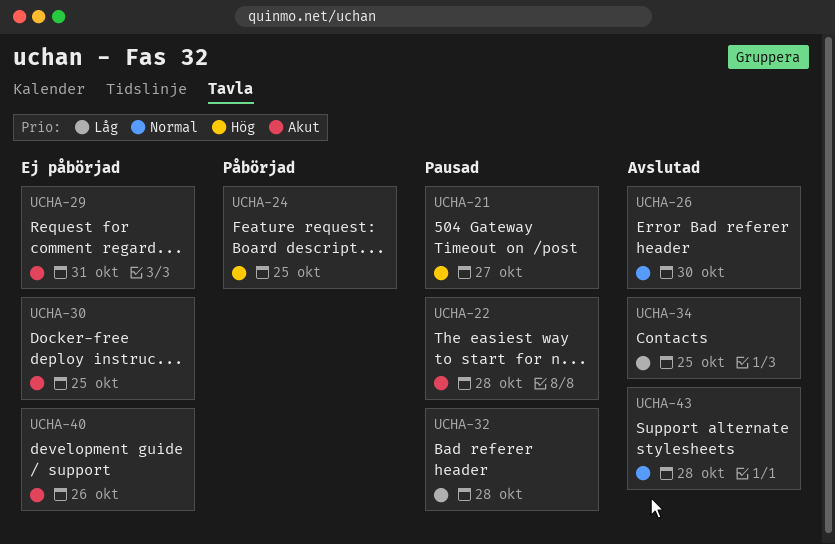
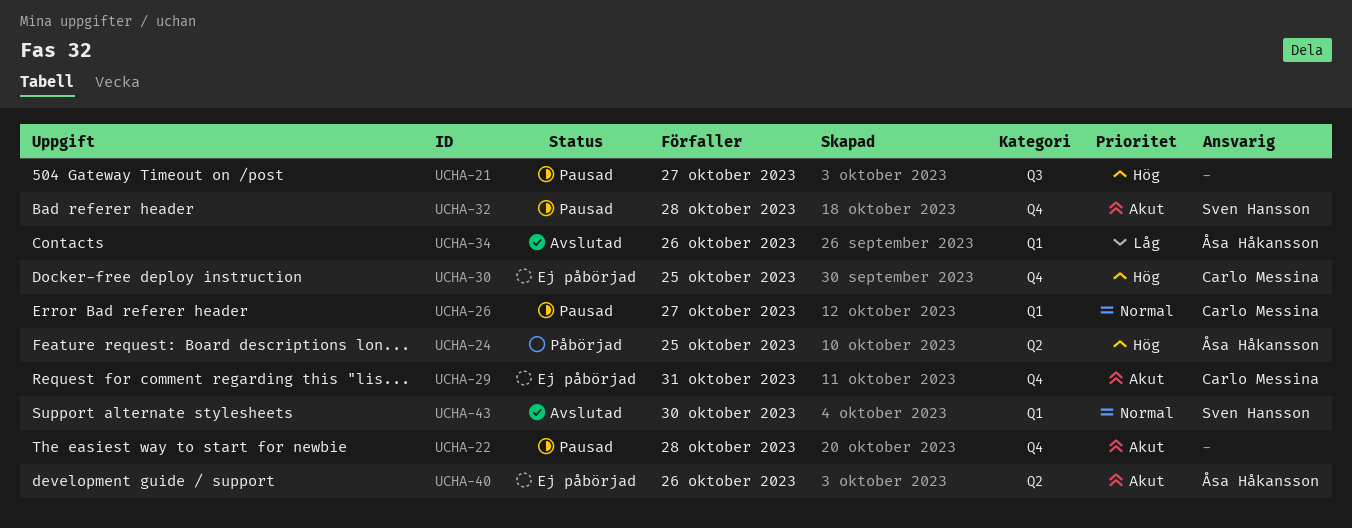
UCHA-26, status: Avslutad -> Pausad
UCHA-26, due: Oct 30 -> Oct 27
UCHA-30, priority: Akut -> Hög
UCHA-32, priority: Låg -> Akut
UCHA-34, due: Oct 25 -> Oct 26
UCHA-43, due: Oct 28 -> Oct 30

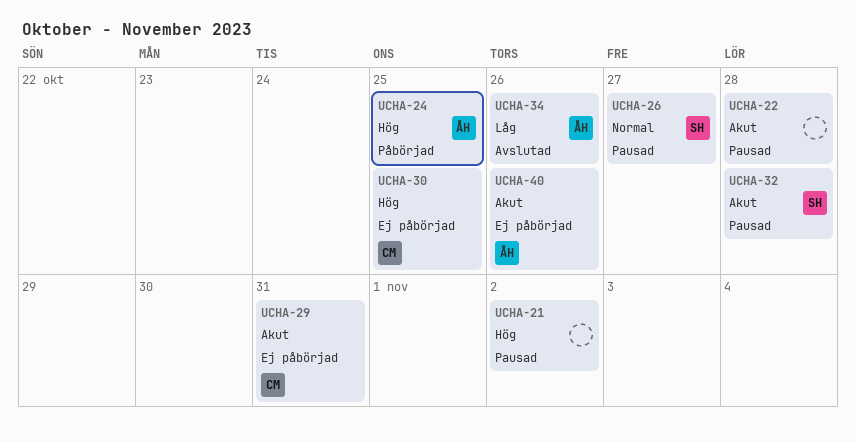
UCHA-21, due: Oct 27 -> Nov 2
UCHA-26, owner: Carlo Messina -> Sven Hansson
UCHA-43: present -> none

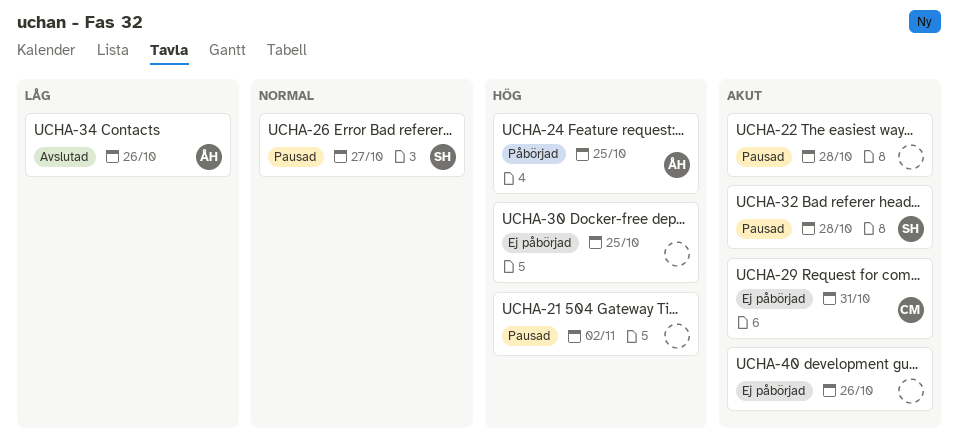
UCHA-30, owner: CM -> none
UCHA-40, owner: ÅH -> none

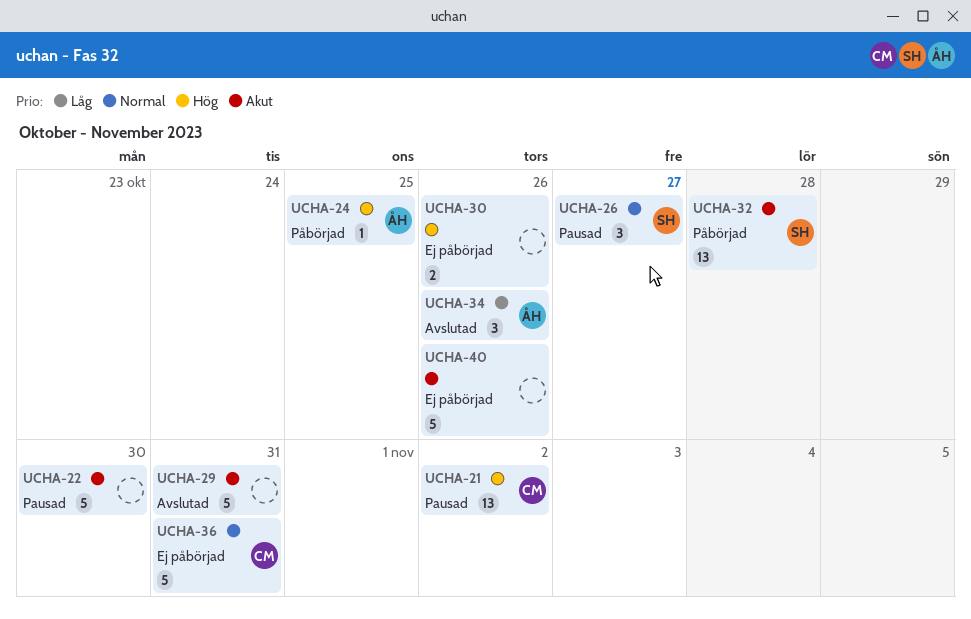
UCHA-21, owner: none -> CM
UCHA-22, due: Oct 28 -> Oct 30
UCHA-29, status: Ej påbörjad -> Avslutad
UCHA-29, owner: CM -> none
UCHA-30, due: Oct 25 -> Oct 26
UCHA-32, status: Pausad -> Påbörjad
UCHA-36: none -> present

